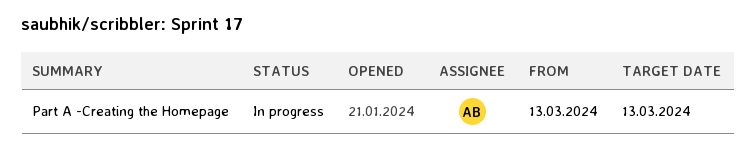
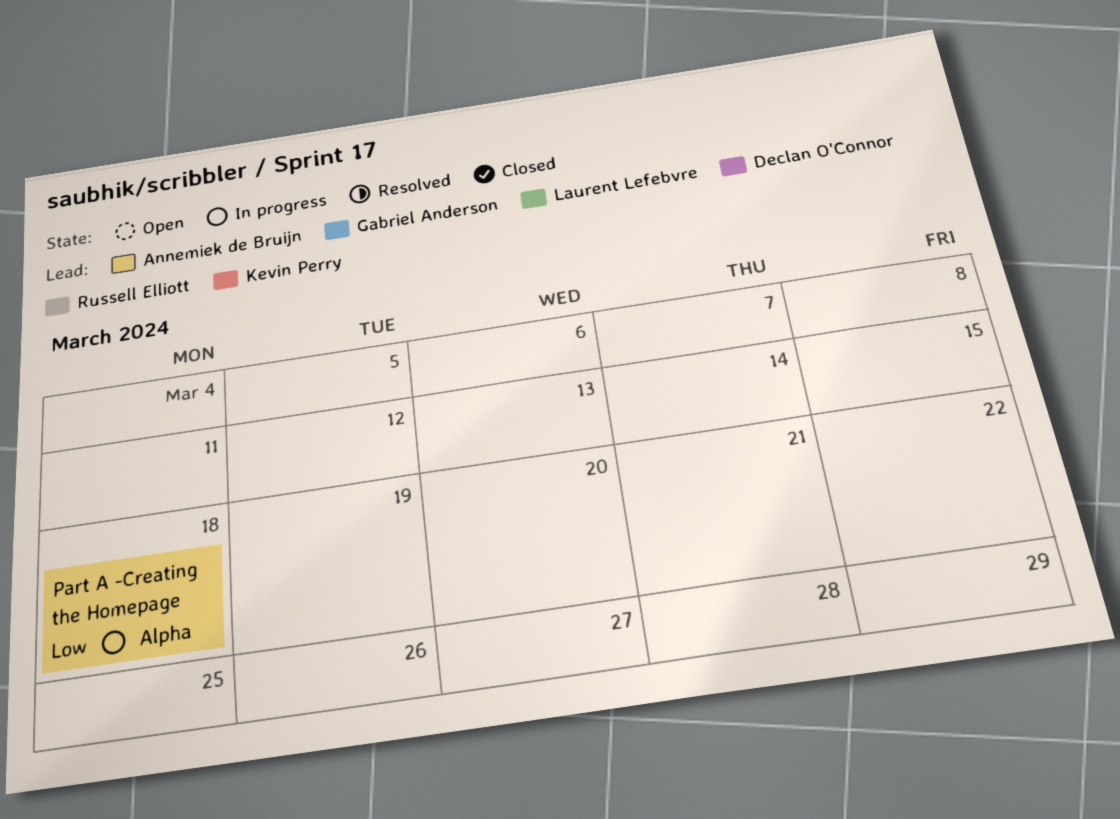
Part A -Creating the Homepage, due: Mar 13 -> Mar 18

